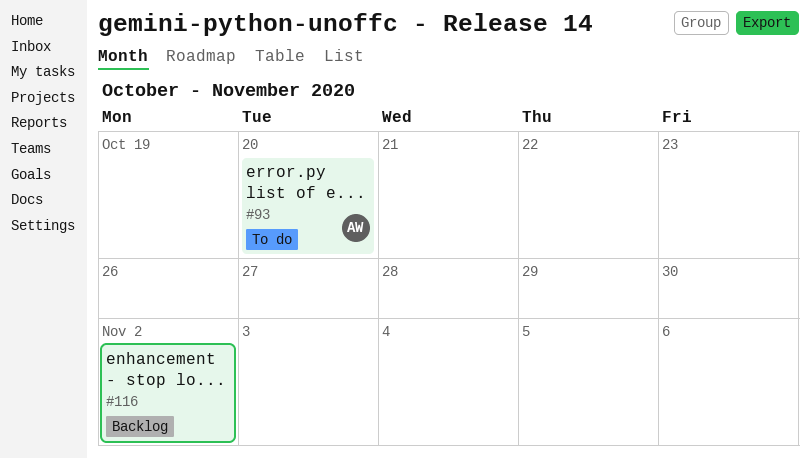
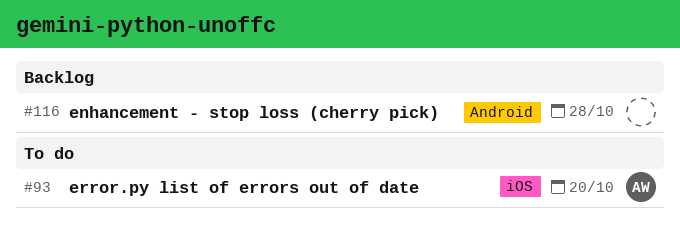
#116, due: Nov 2 -> Oct 28

